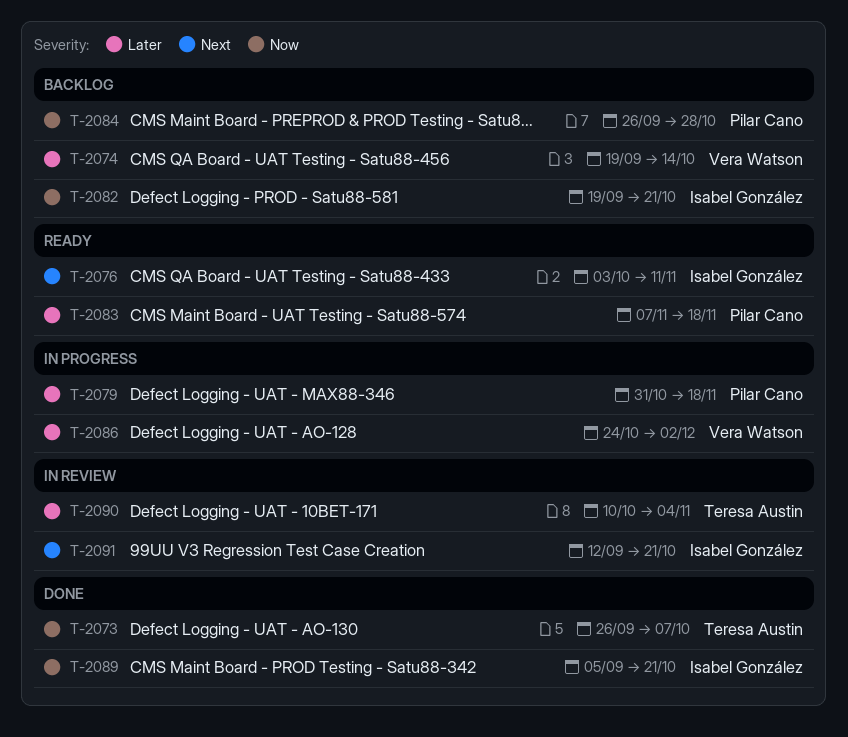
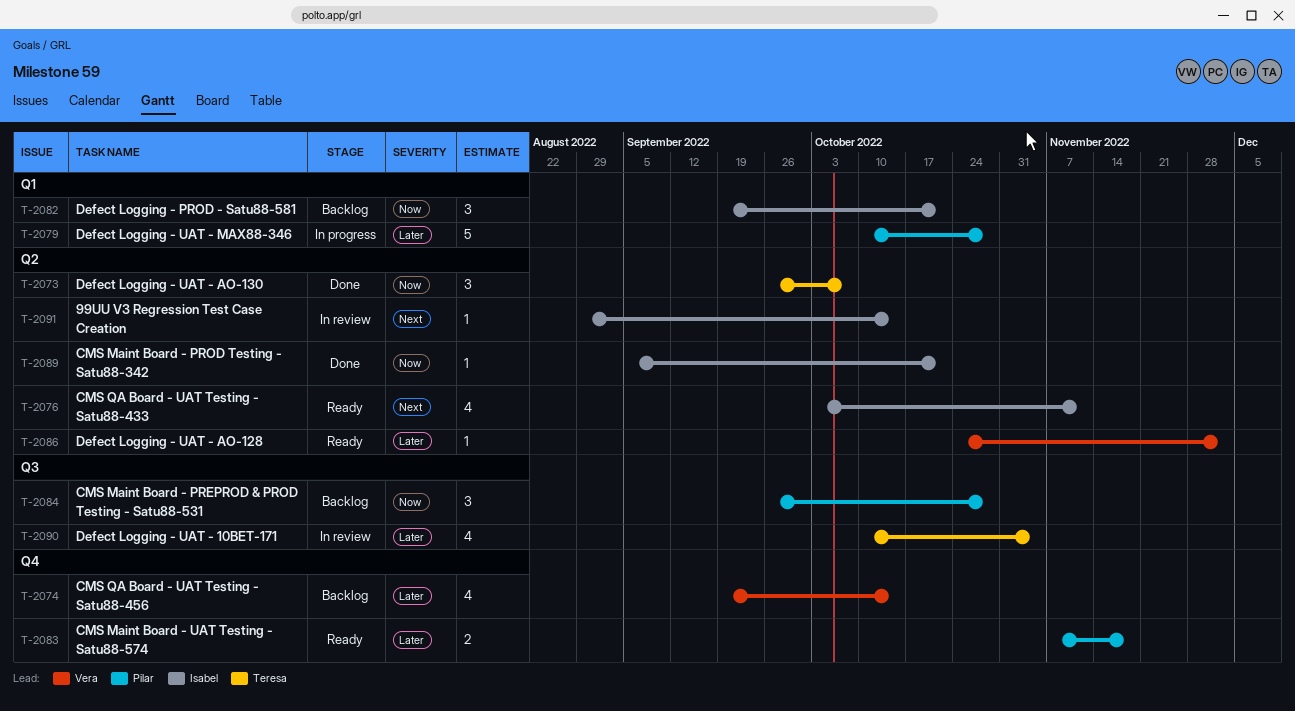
T-2079, start: Oct 31 -> Oct 10
T-2079, due: Nov 18 -> Oct 28
T-2086, status: In progress -> Ready
T-2091, start: Sep 12 -> Aug 29
T-2091, due: Oct 21 -> Oct 14

